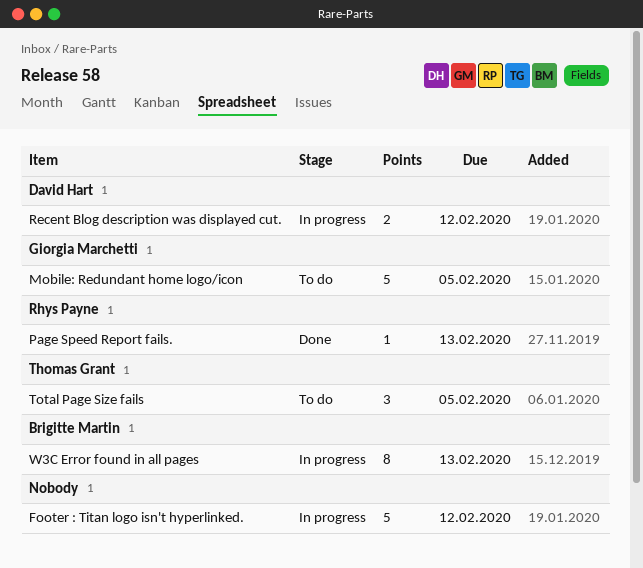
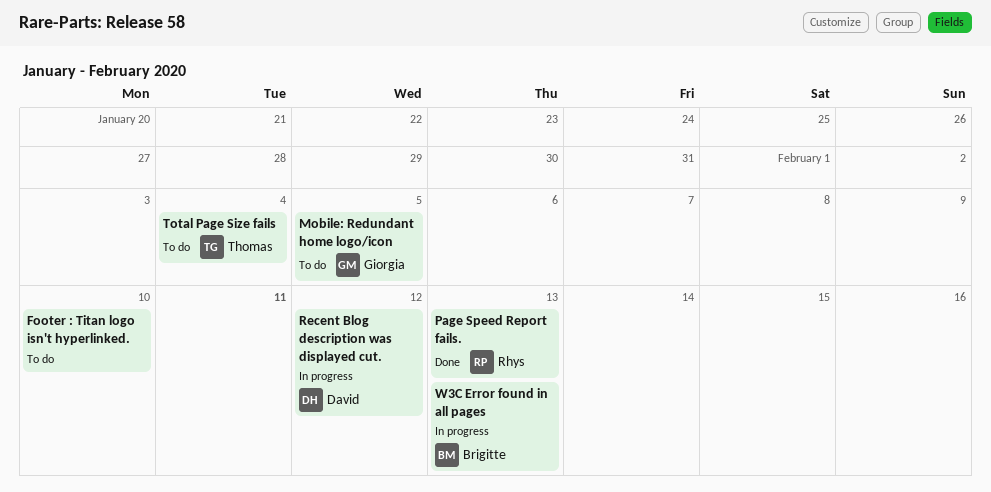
Footer : Titan logo isn't hyperlinked., status: In progress -> To do
Footer : Titan logo isn't hyperlinked., due: Feb 12 -> Feb 10
Total Page Size fails, due: Feb 5 -> Feb 4

